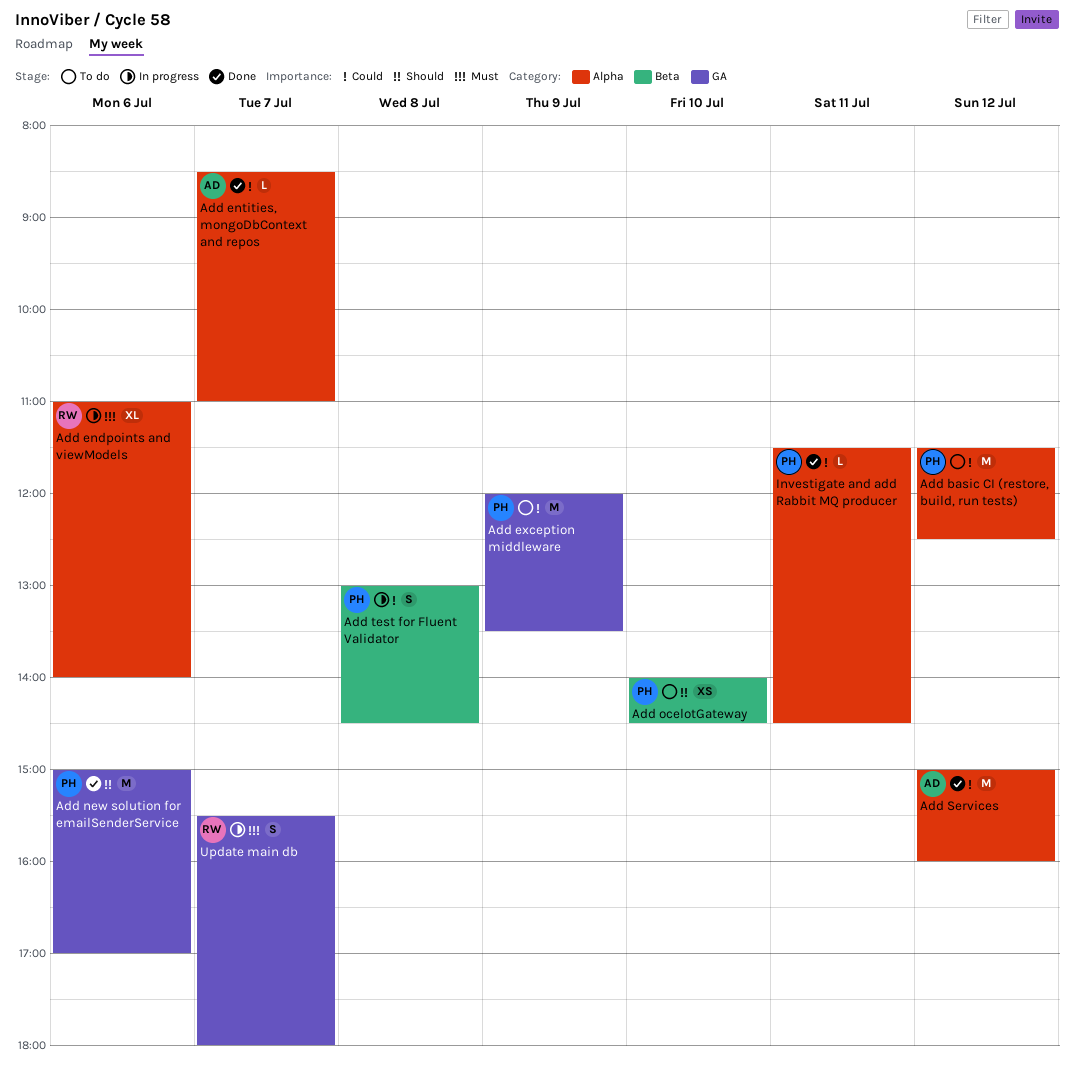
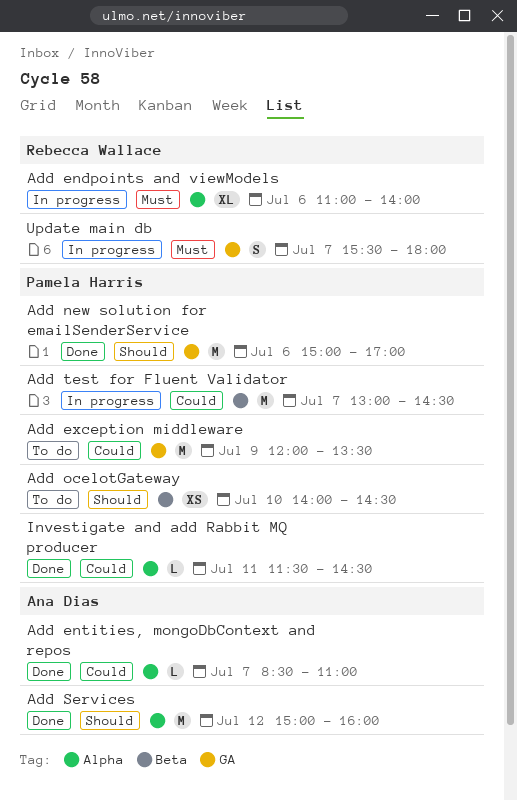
Add basic CI (restore, build, run tests): present -> none
Add Services, priority: Could -> Should
Add test for Fluent Validator, estimate: S -> M
Add test for Fluent Validator, day: Jul 8 -> Jul 7

